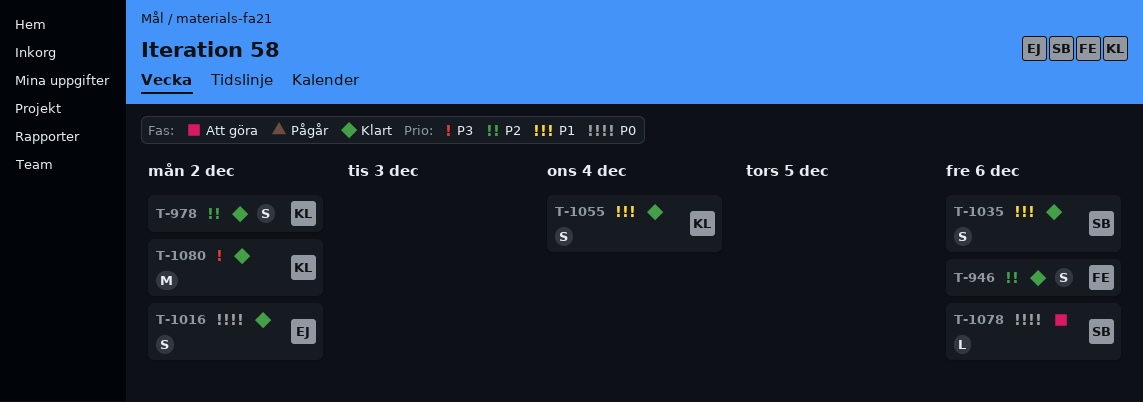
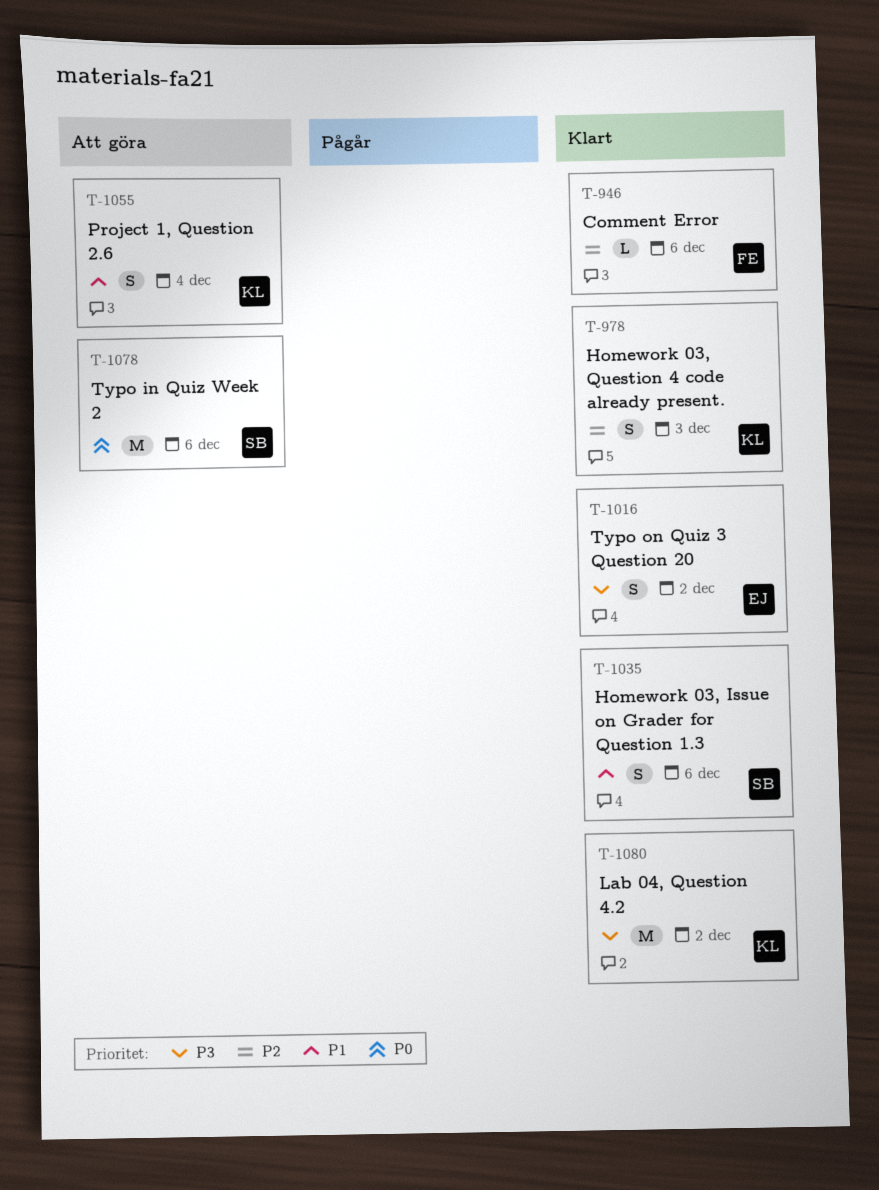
T-946, estimate: S -> L
T-978, due: Dec 2 -> Dec 3
T-1016, priority: P0 -> P3
T-1055, status: Klart -> Att göra
T-1078, estimate: L -> M

